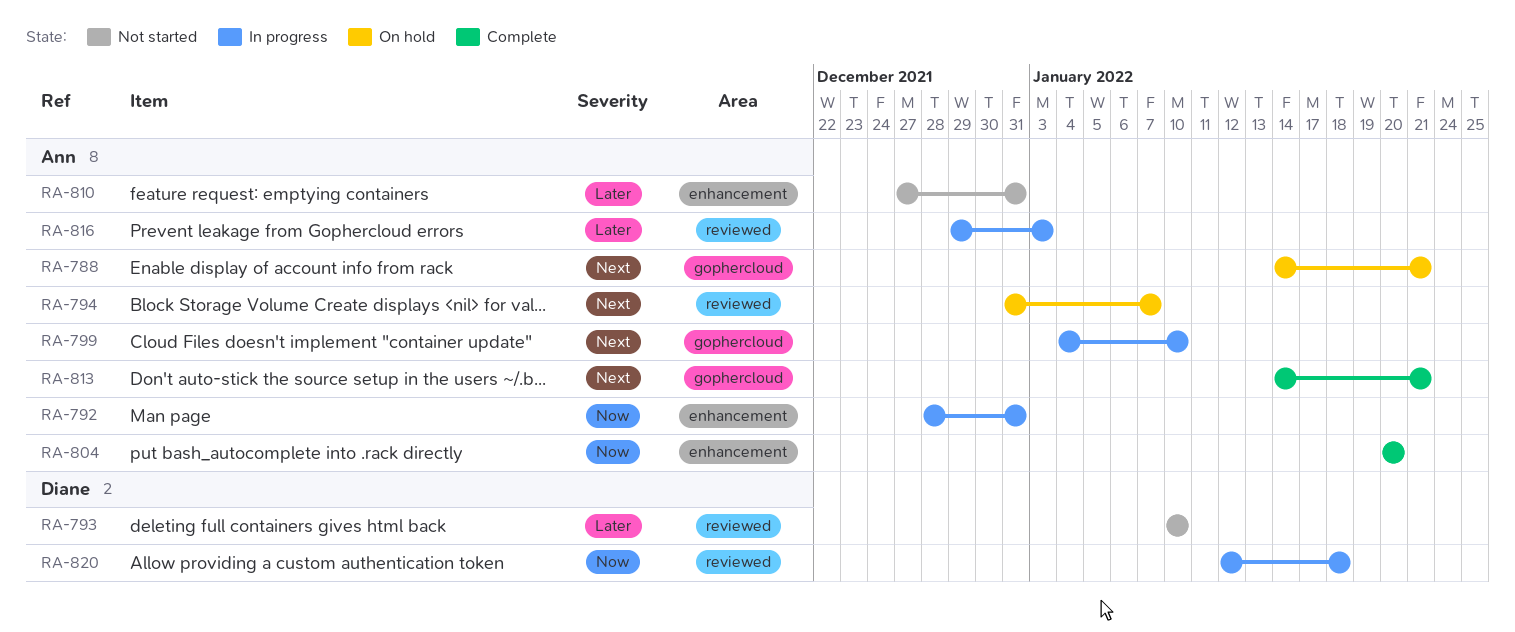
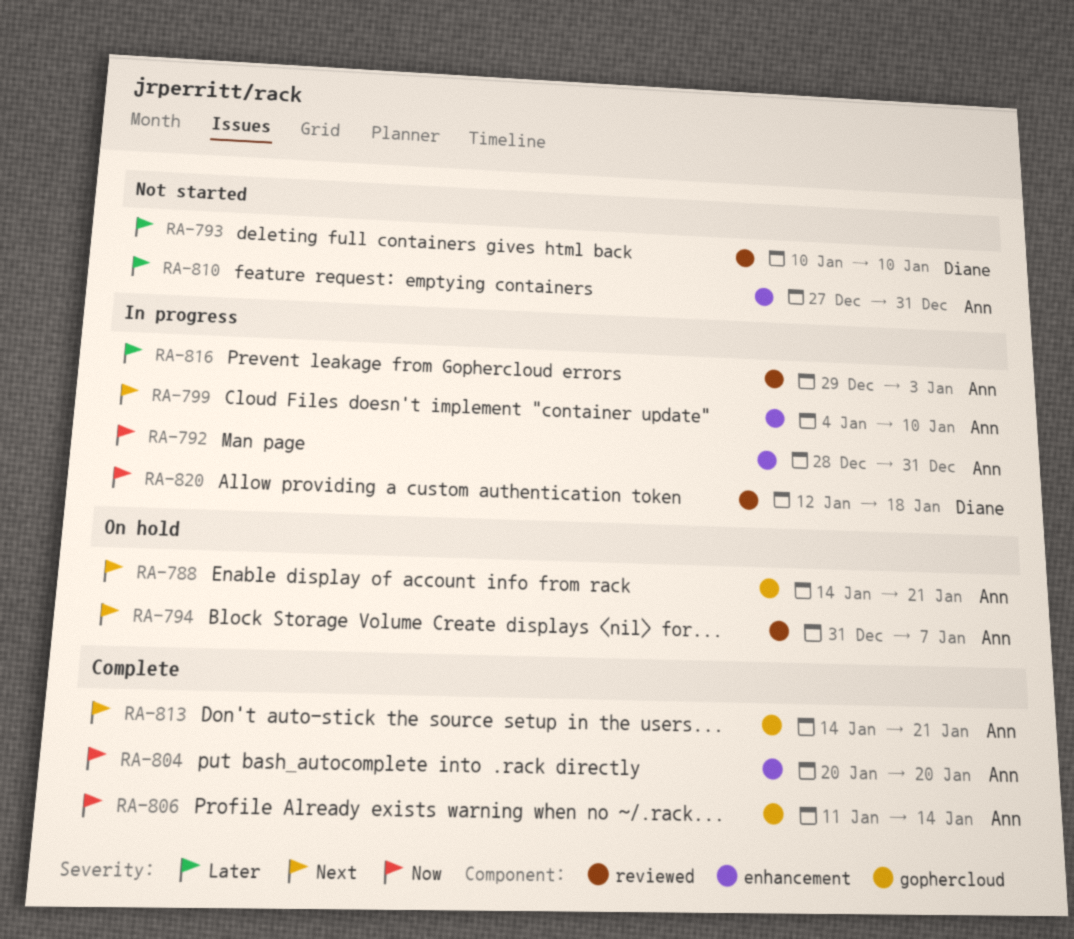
RA-799, label: gophercloud -> enhancement
RA-806: none -> present

